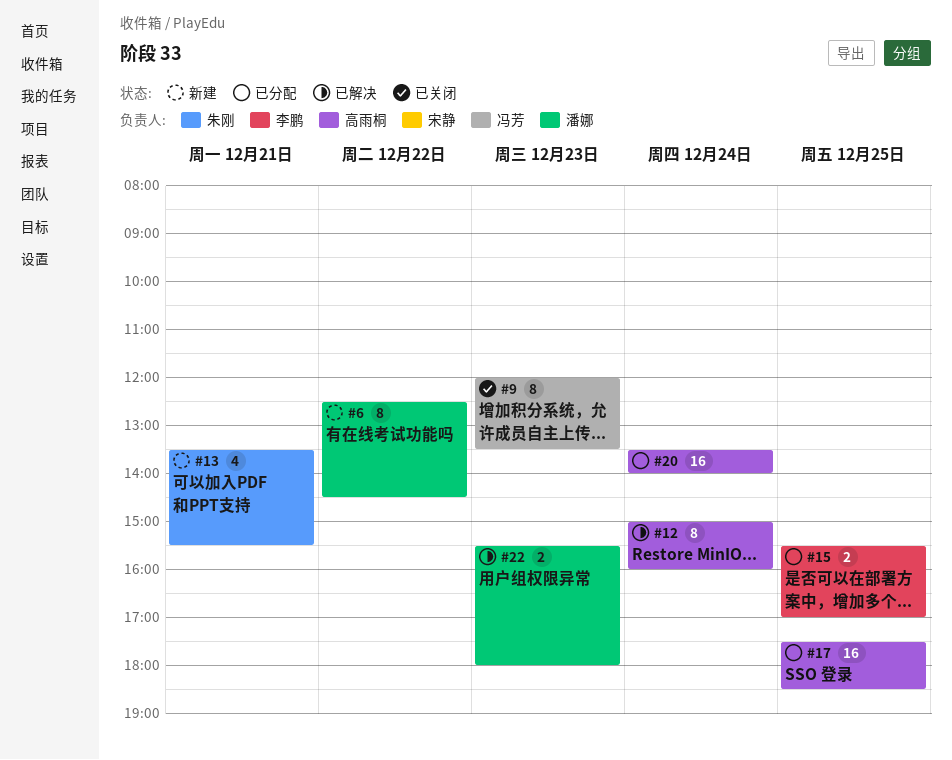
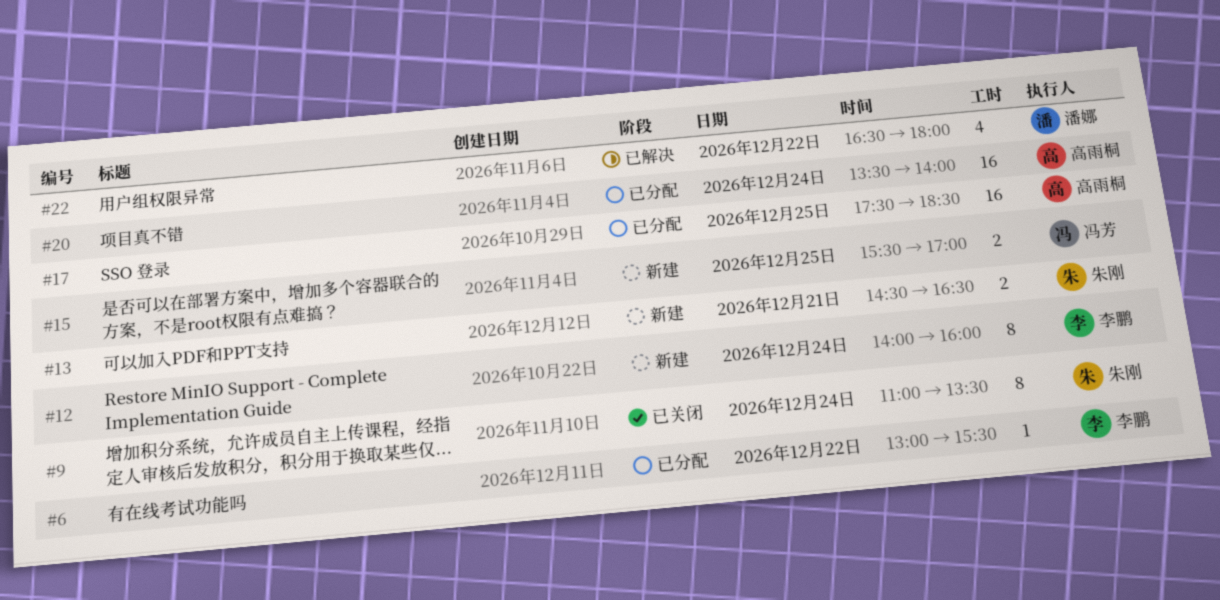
#6, status: 新建 -> 已分配
#6, owner: 潘娜 -> 李鹏
#6, estimate: 8 -> 1
#6, begins: 12:30 -> 13:00
#6, ends: 14:30 -> 15:30
#9, owner: 冯芳 -> 朱刚
#9, day: Dec 23 -> Dec 24
#9, begins: 12:00 -> 11:00
#12, status: 已解决 -> 新建
#12, owner: 高雨桐 -> 李鹏
#12, begins: 15:00 -> 14:00
#13, estimate: 4 -> 2
#13, begins: 13:30 -> 14:30
#13, ends: 15:30 -> 16:30
#15, status: 已分配 -> 新建
#15, owner: 李鹏 -> 冯芳
#22, estimate: 2 -> 4
#22, day: Dec 23 -> Dec 22
#22, begins: 15:30 -> 16:30

